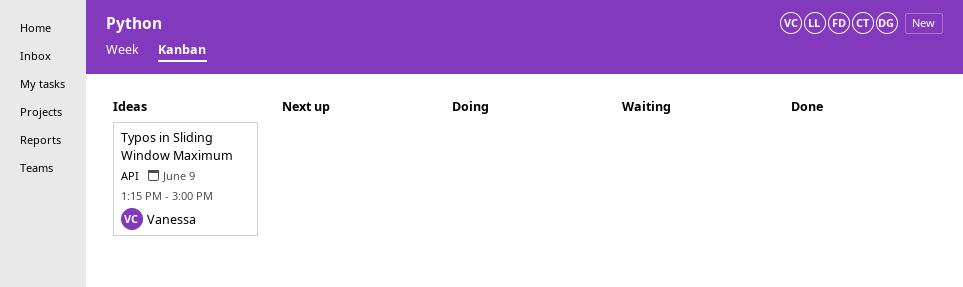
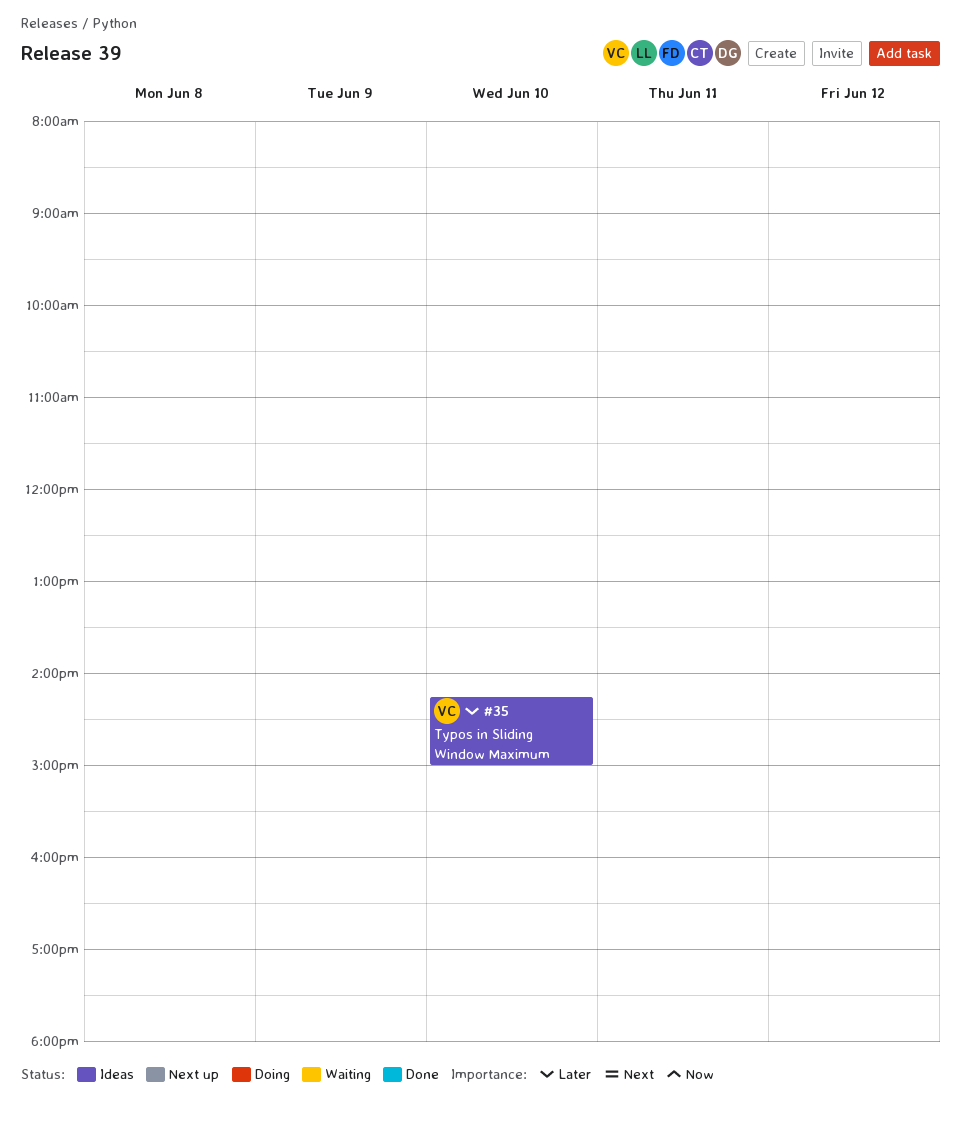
Typos in Sliding Window Maximum, day: Jun 9 -> Jun 10
Typos in Sliding Window Maximum, begins: 13:15 -> 14:15

